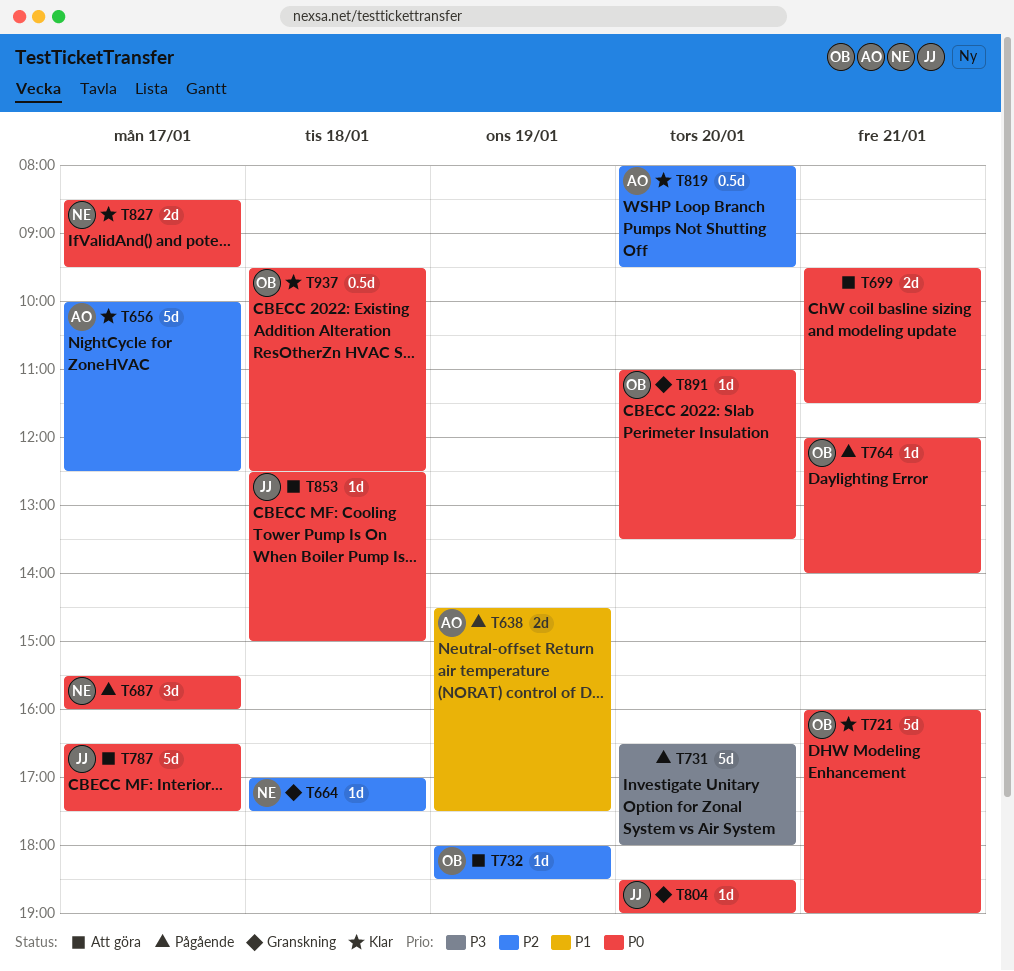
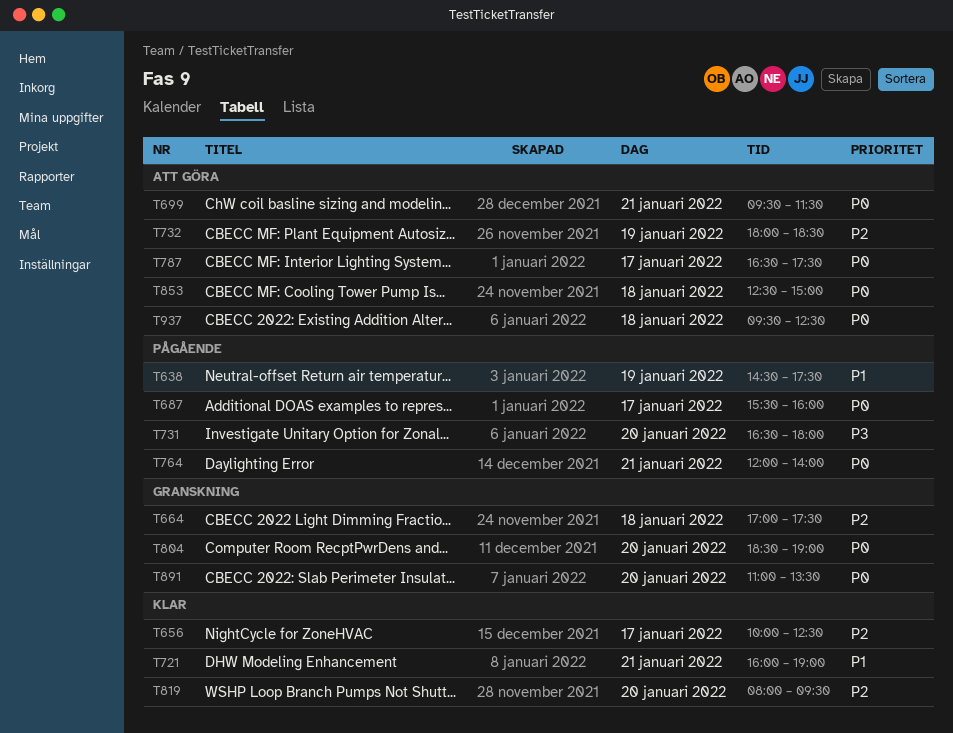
T721, priority: P0 -> P1
T827: present -> none
T937, status: Klar -> Att göra

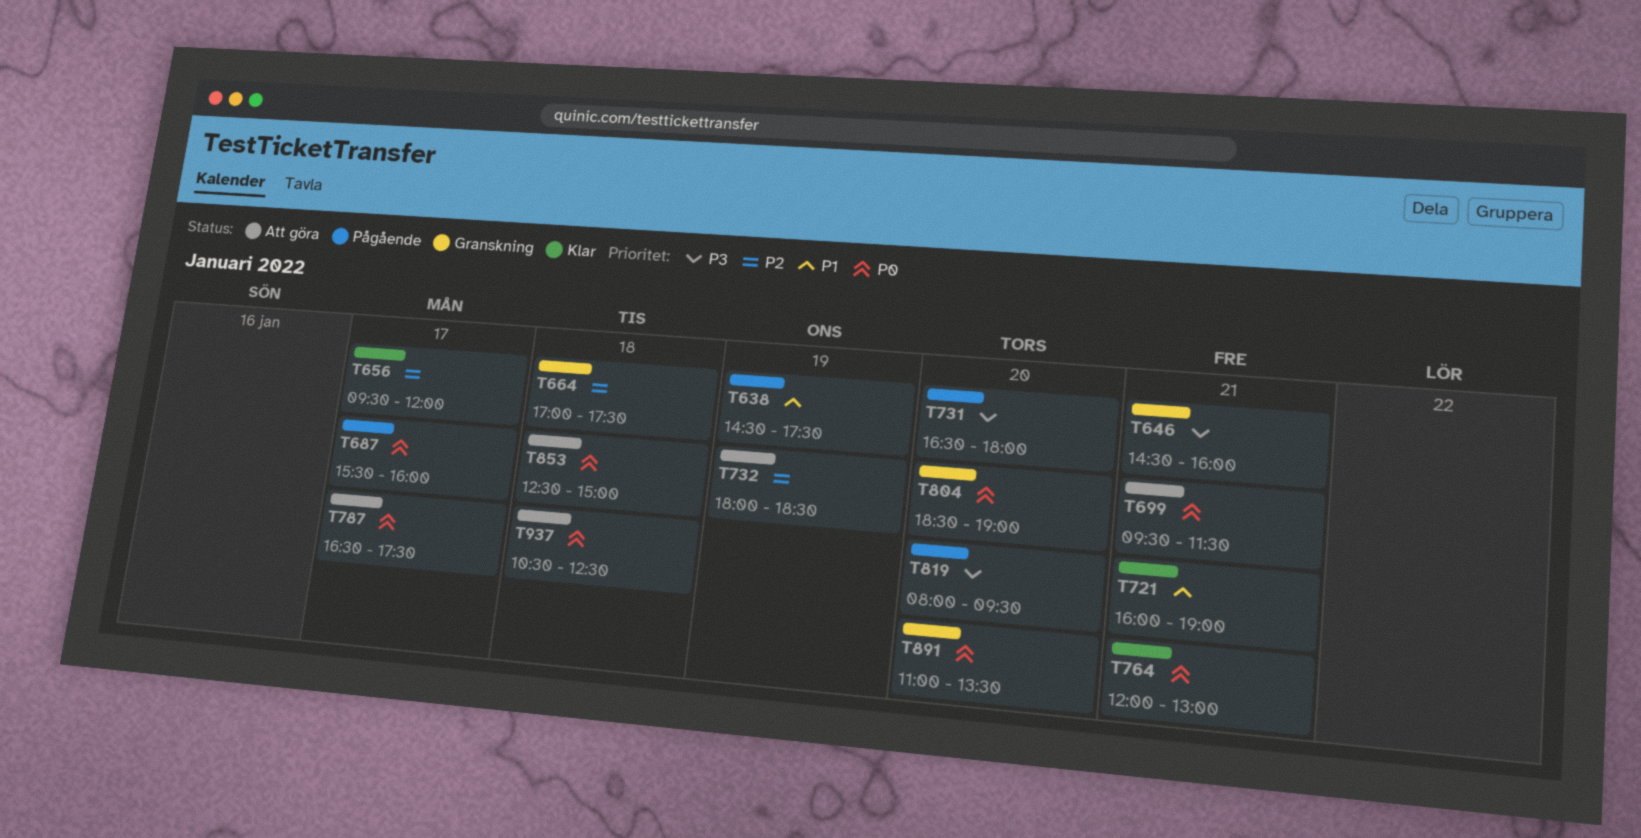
T646: none -> present
T656, begins: 10:00 -> 09:30
T656, ends: 12:30 -> 12:00
T764, status: Pågående -> Klar
T764, ends: 14:00 -> 13:00
T819, status: Klar -> Pågående
T819, priority: P2 -> P3
T937, begins: 09:30 -> 10:30

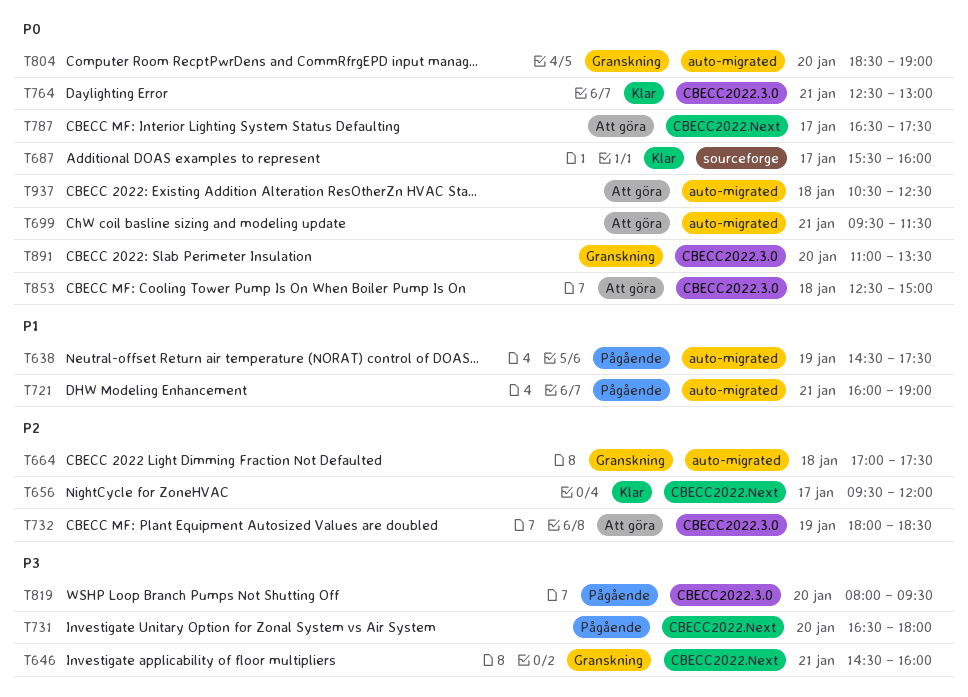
T687, status: Pågående -> Klar
T721, status: Klar -> Pågående
T764, begins: 12:00 -> 12:30

